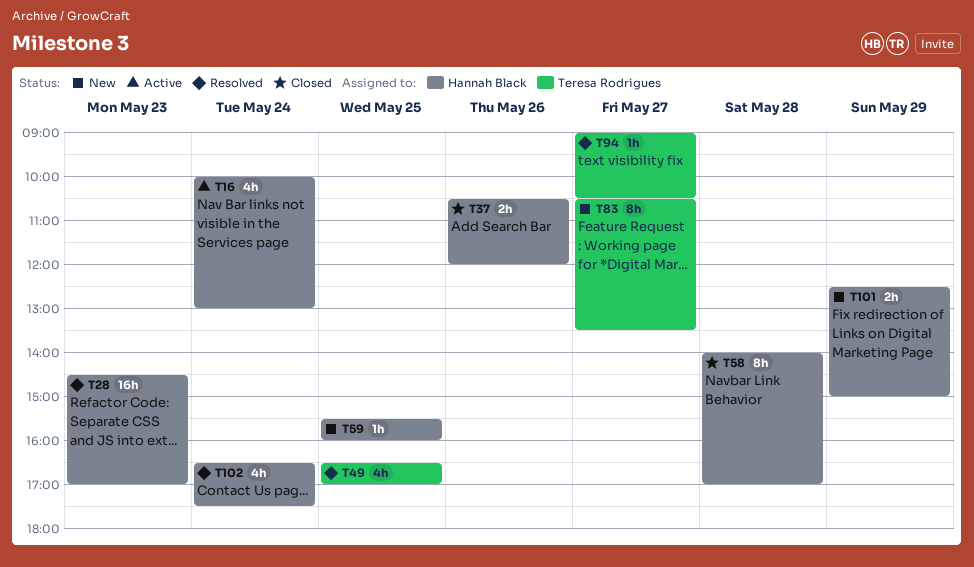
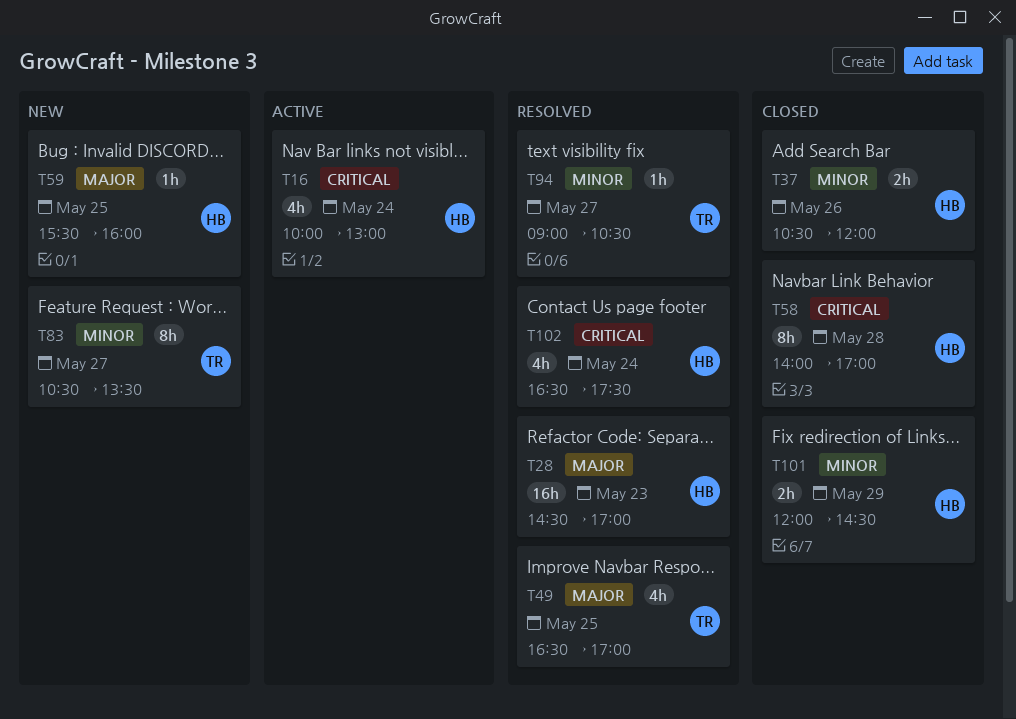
T101, status: New -> Closed
T101, begins: 12:30 -> 12:00
T101, ends: 15:00 -> 14:30

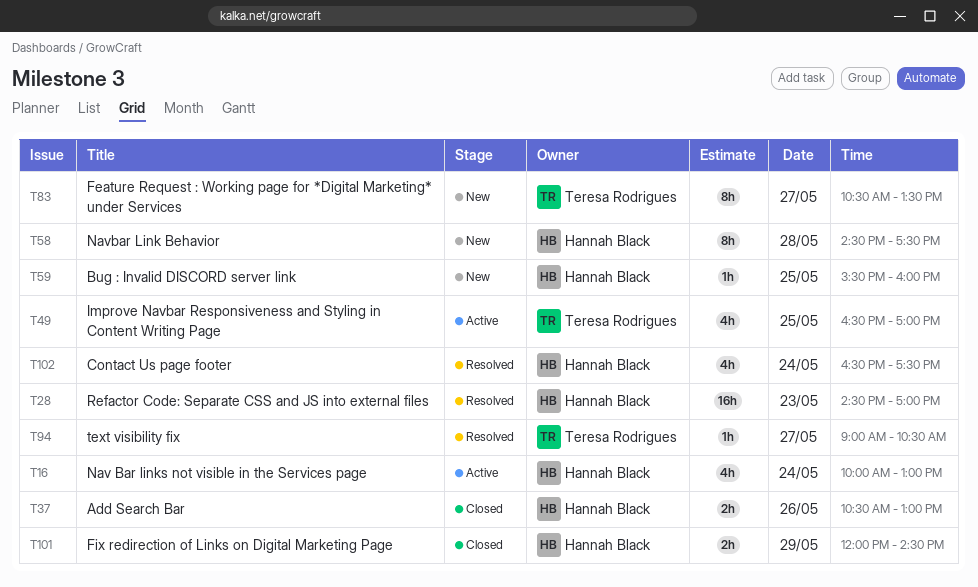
T37, ends: 12:00 -> 13:00
T49, status: Resolved -> Active
T58, status: Closed -> New
T58, begins: 14:00 -> 14:30
T58, ends: 17:00 -> 17:30

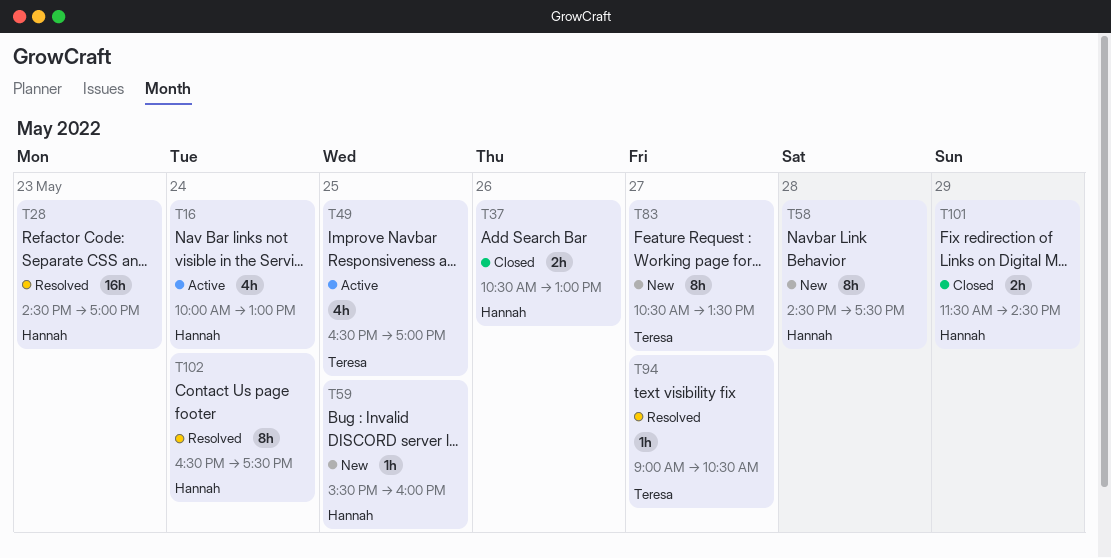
T101, begins: 12:00 -> 11:30
T102, estimate: 4h -> 8h

